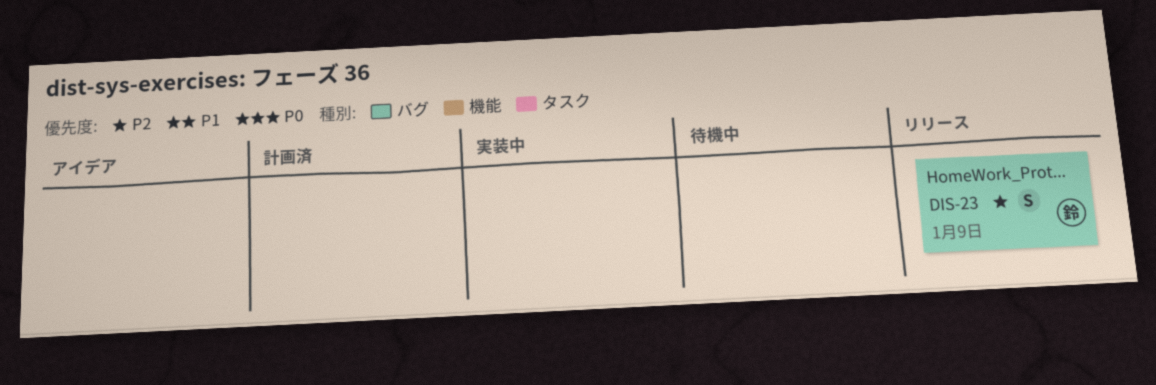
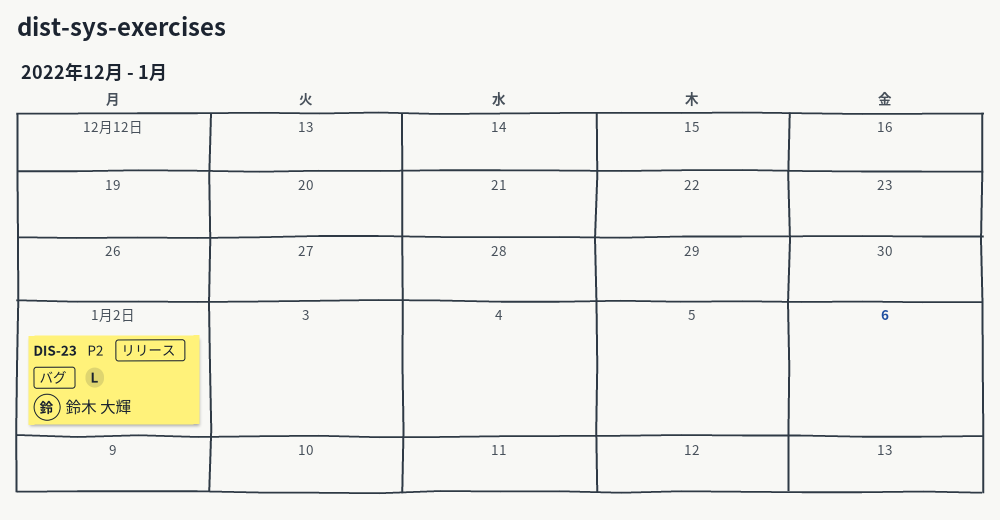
DIS-23, estimate: S -> L
DIS-23, due: Jan 9 -> Jan 2

